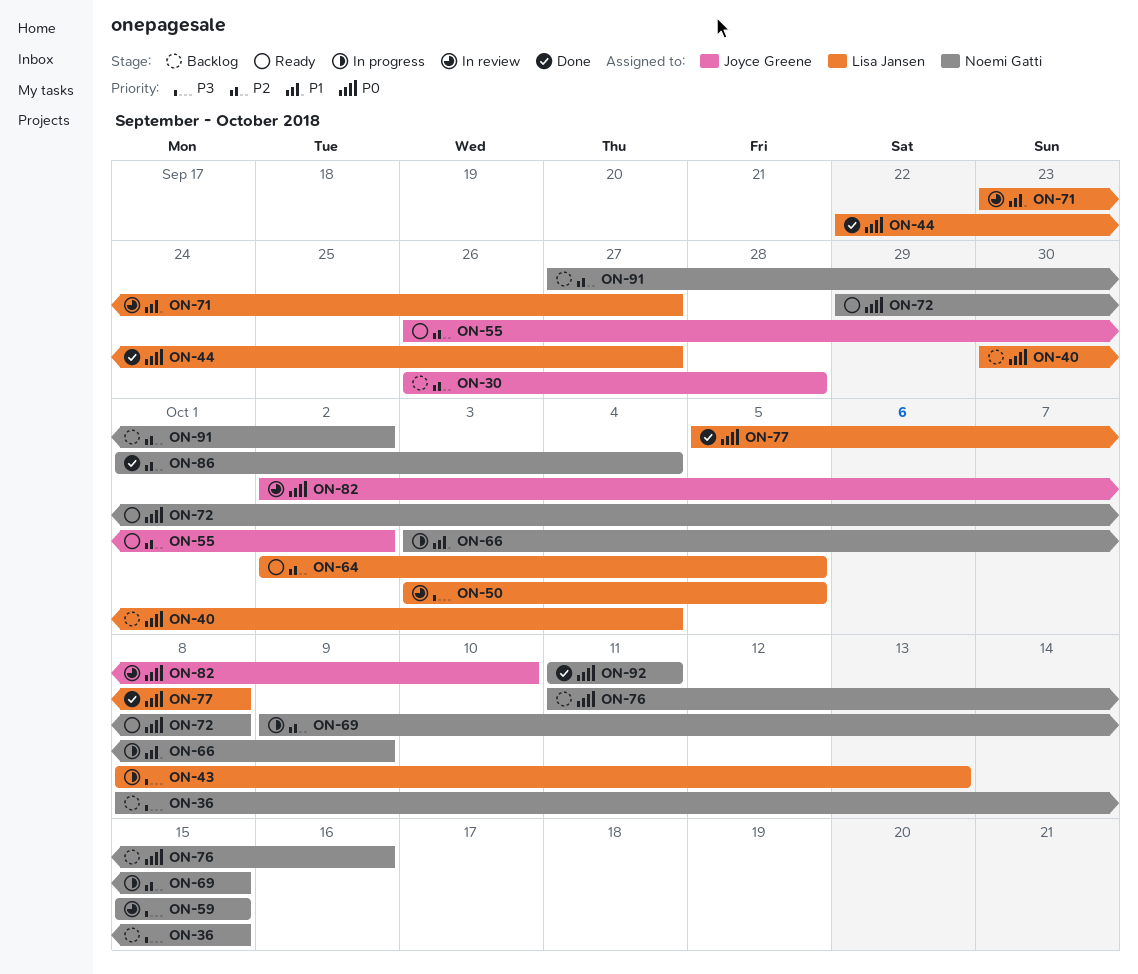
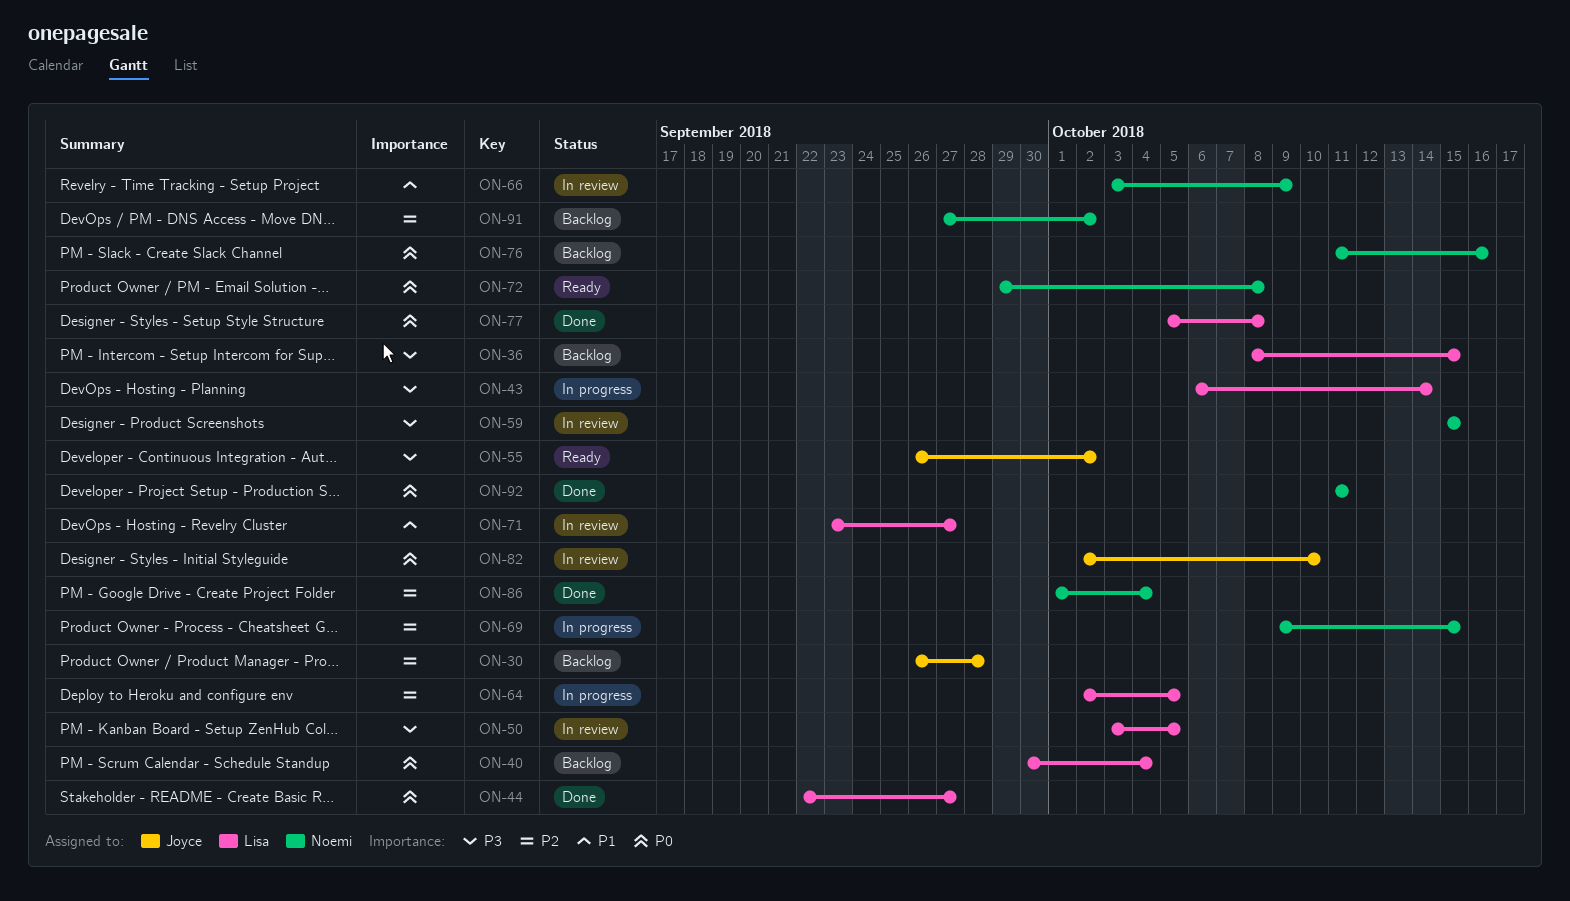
ON-36, owner: Noemi Gatti -> Lisa Jansen
ON-43, start: Oct 8 -> Oct 6
ON-43, due: Oct 13 -> Oct 14
ON-55, priority: P2 -> P3
ON-64, status: Ready -> In progress
ON-66, status: In progress -> In review

